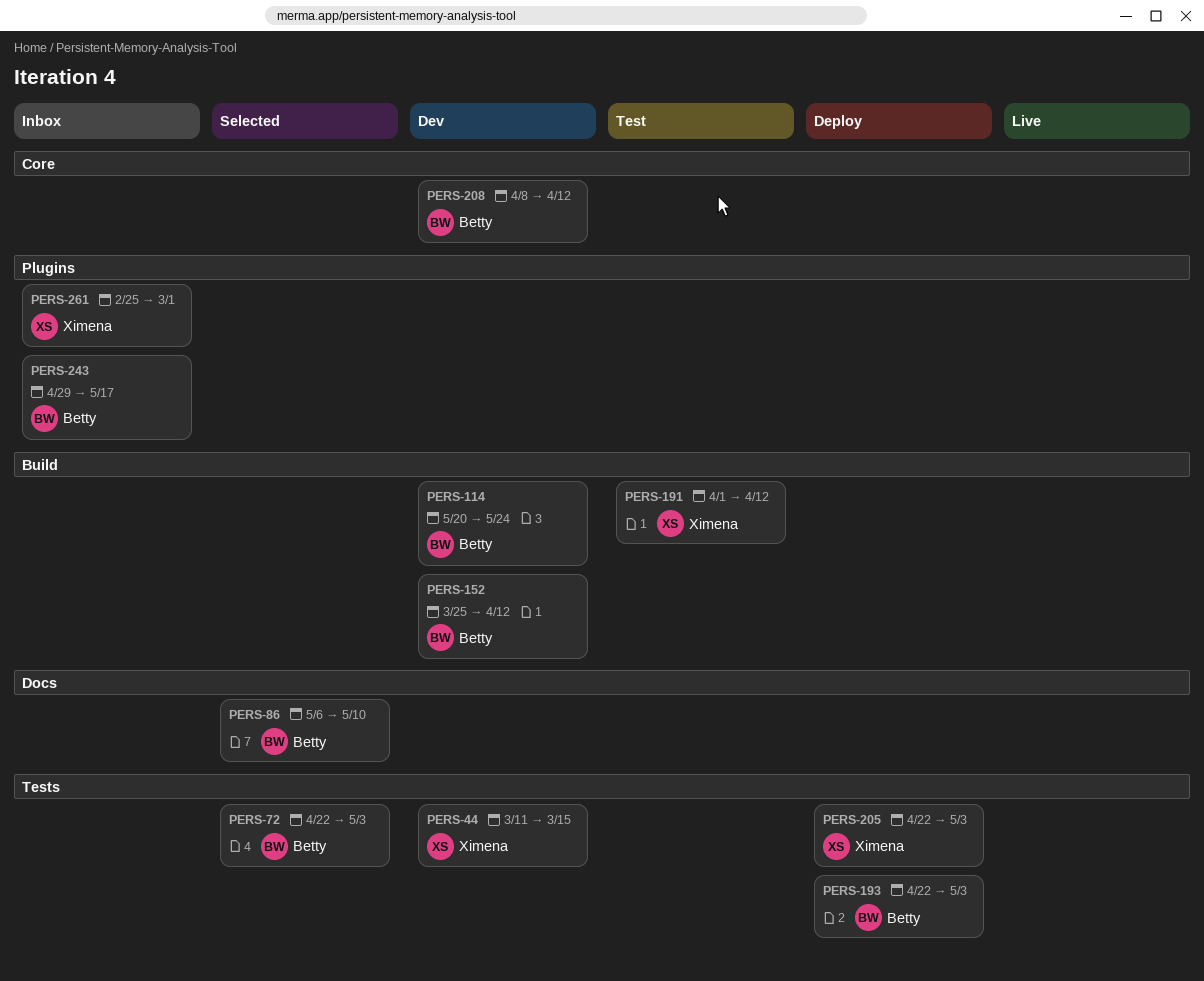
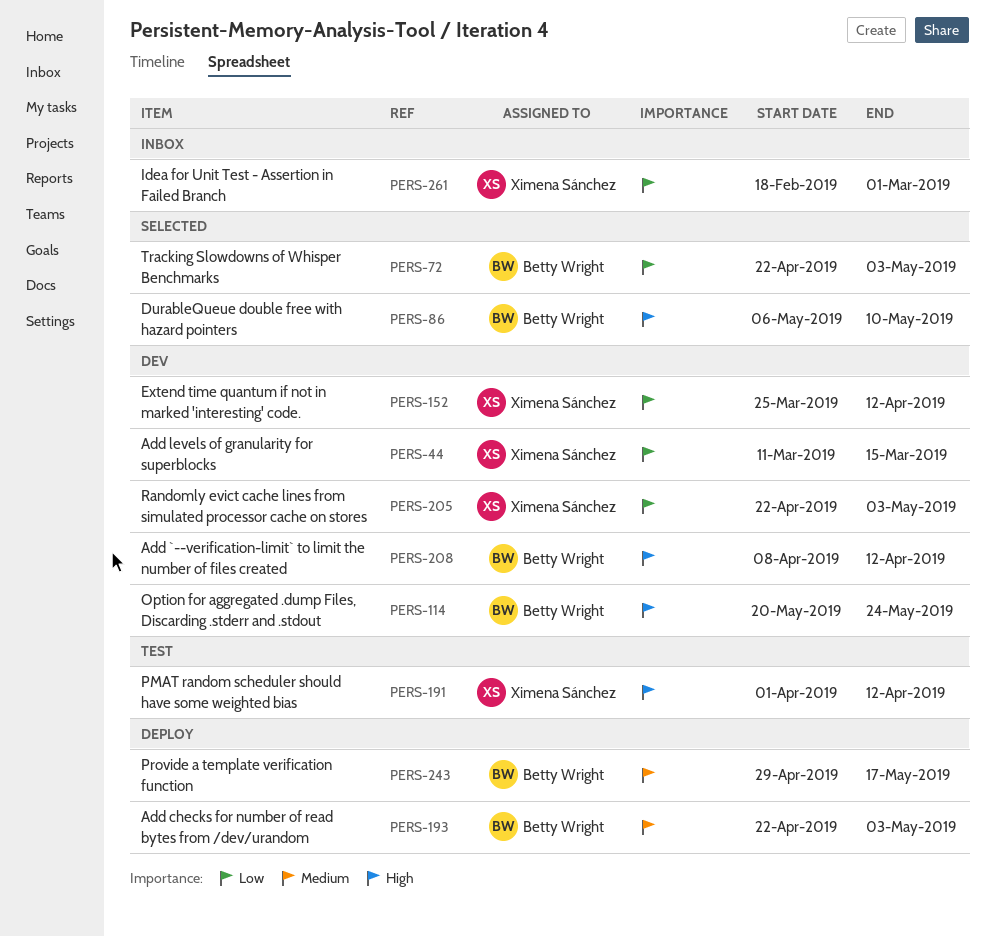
PERS-152, owner: Betty Wright -> Ximena Sánchez
PERS-205, status: Deploy -> Dev
PERS-243, status: Inbox -> Deploy
PERS-261, start: Feb 25 -> Feb 18

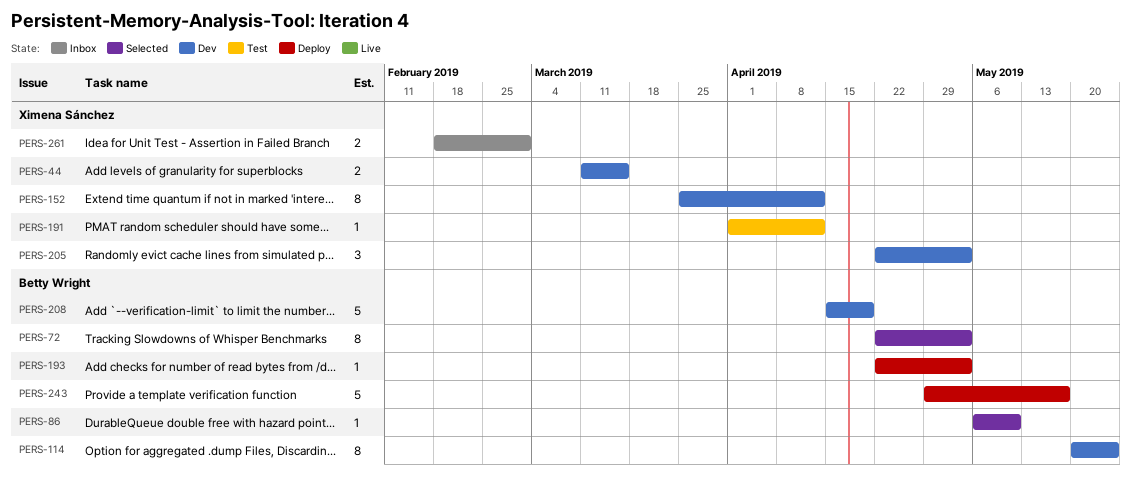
PERS-208, start: Apr 8 -> Apr 15
PERS-208, due: Apr 12 -> Apr 19

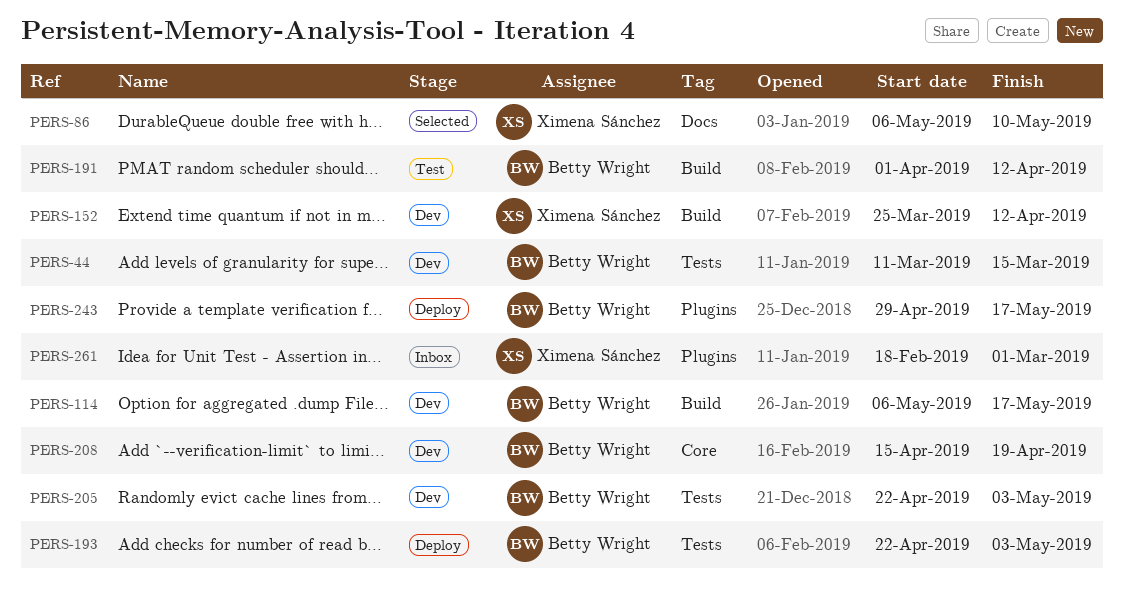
PERS-44, owner: Ximena Sánchez -> Betty Wright
PERS-72: present -> none
PERS-86, owner: Betty Wright -> Ximena Sánchez
PERS-114, start: May 20 -> May 6
PERS-114, due: May 24 -> May 17
PERS-191, owner: Ximena Sánchez -> Betty Wright
PERS-205, owner: Ximena Sánchez -> Betty Wright

